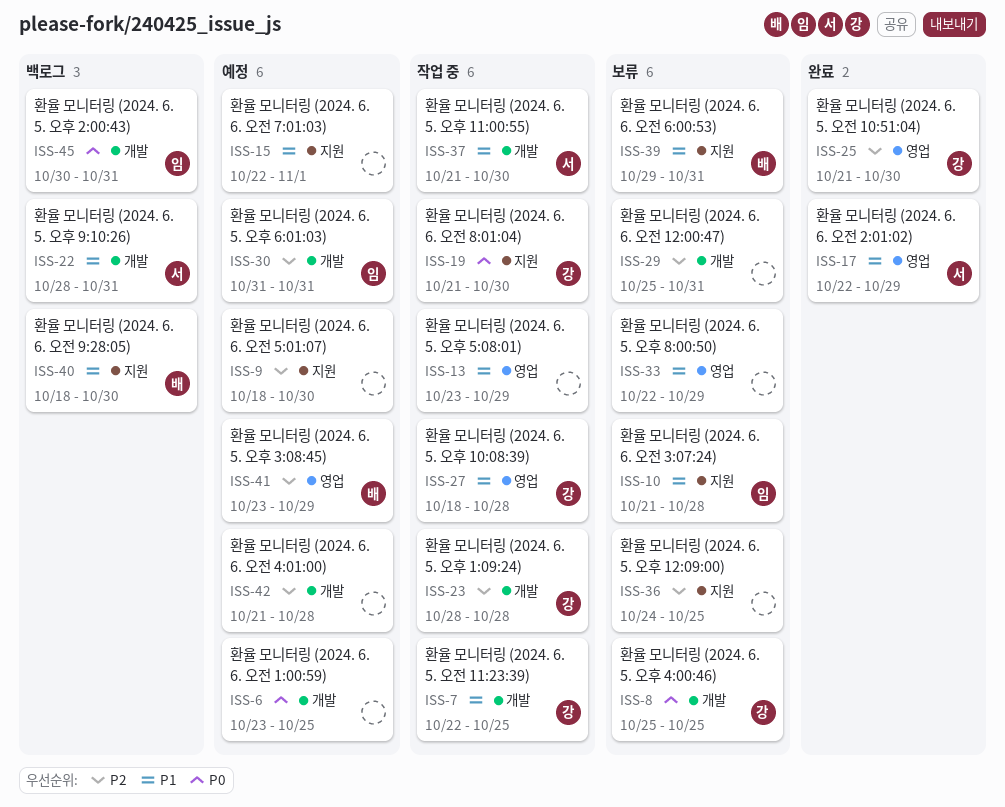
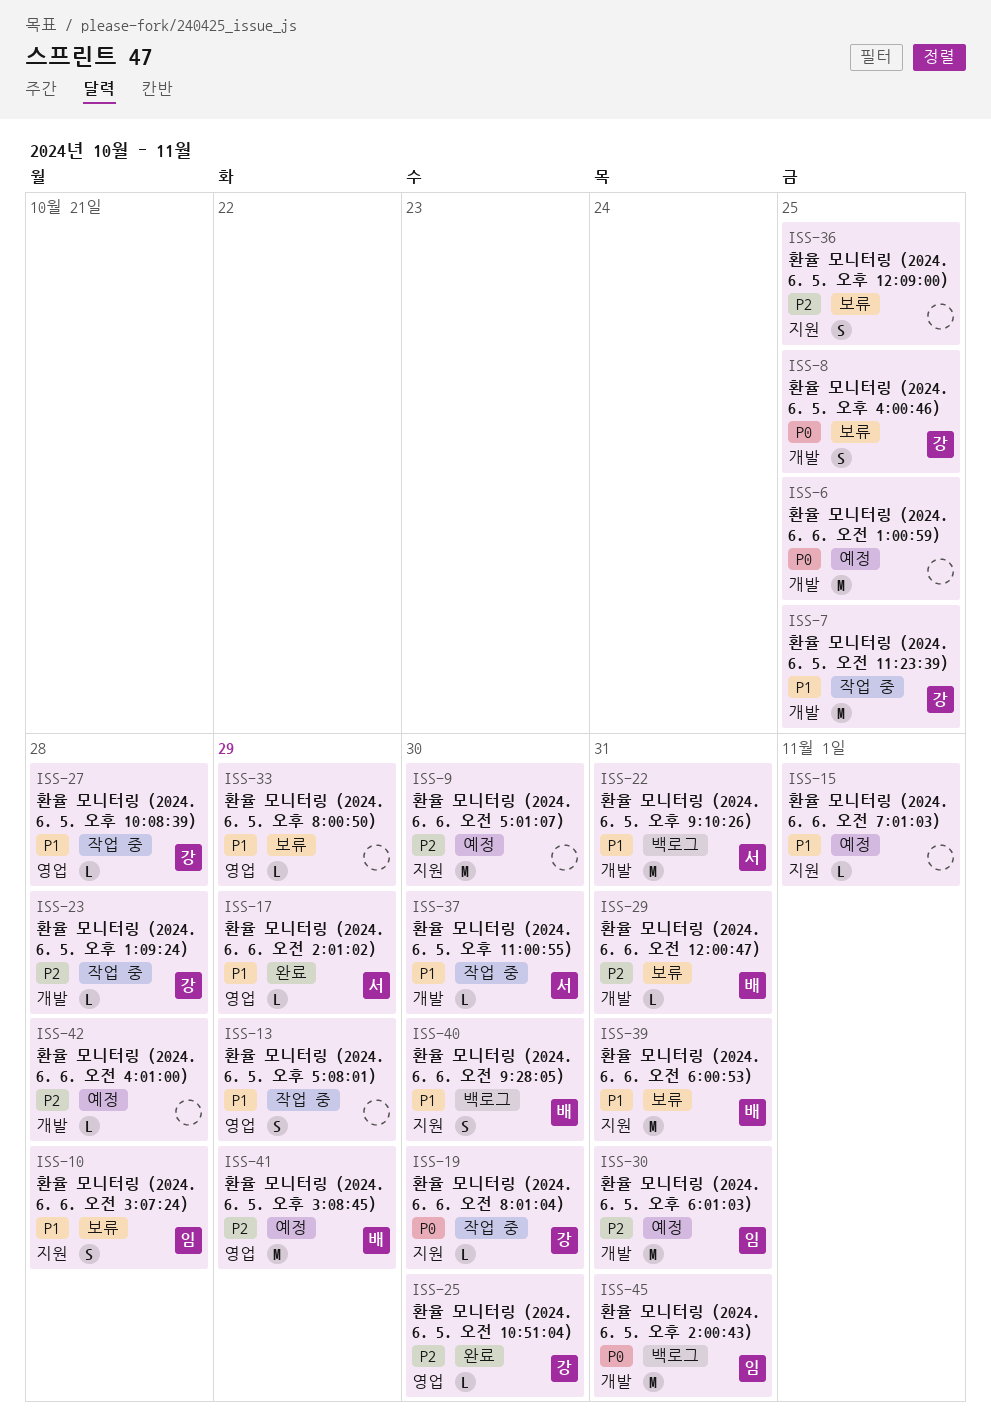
ISS-29, owner: none -> 배

